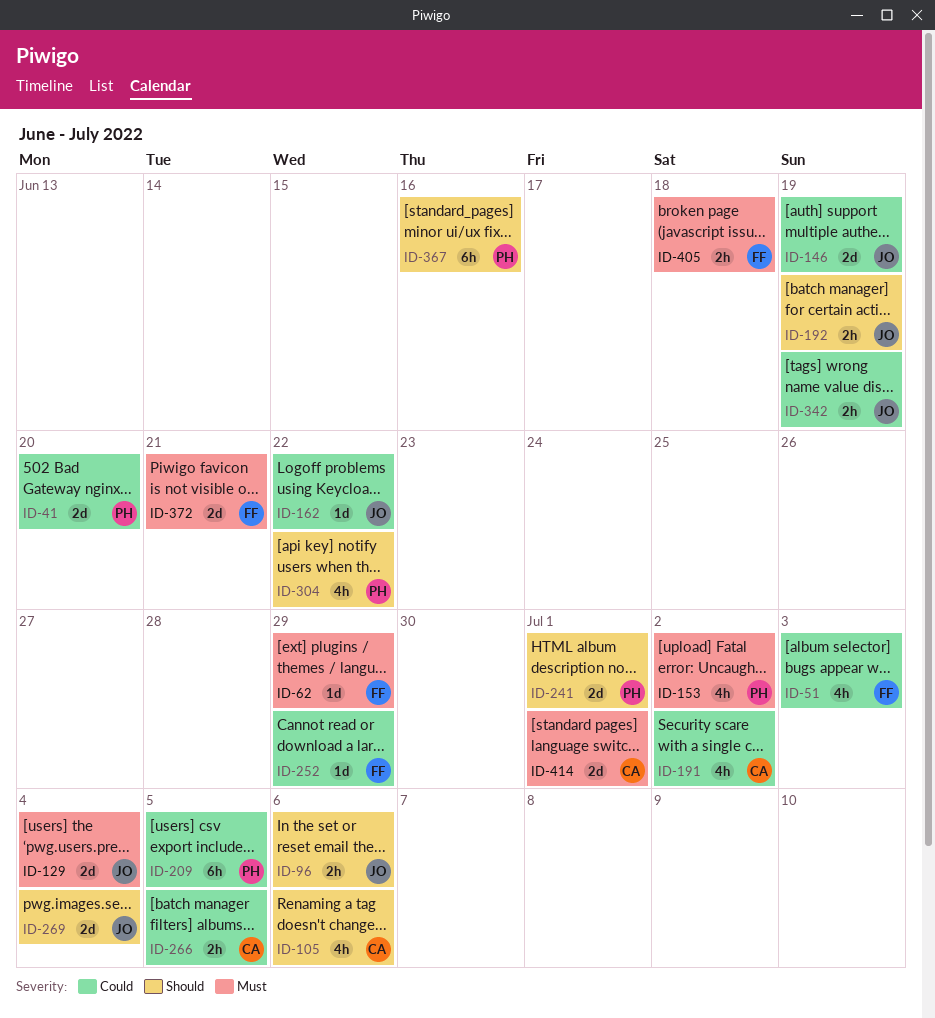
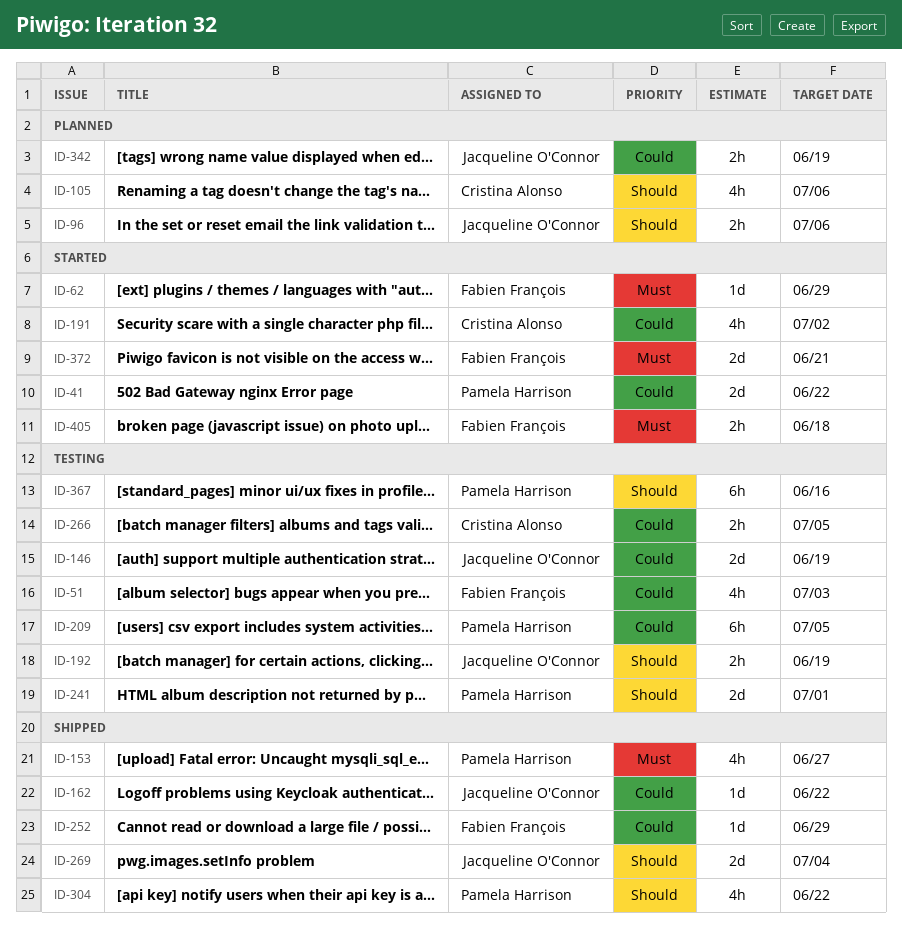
ID-41, due: Jun 20 -> Jun 22
ID-129: present -> none
ID-153, due: Jul 2 -> Jun 27
ID-414: present -> none

